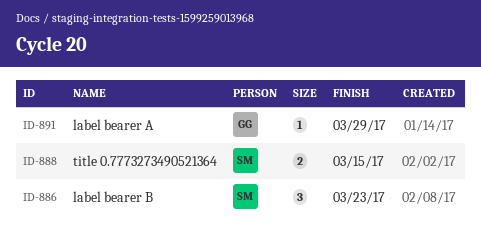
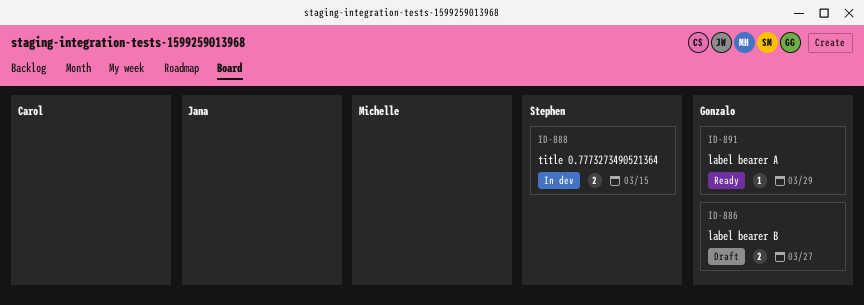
ID-886, owner: Stephen -> Gonzalo
ID-886, estimate: 3 -> 2
ID-886, due: Mar 23 -> Mar 27

